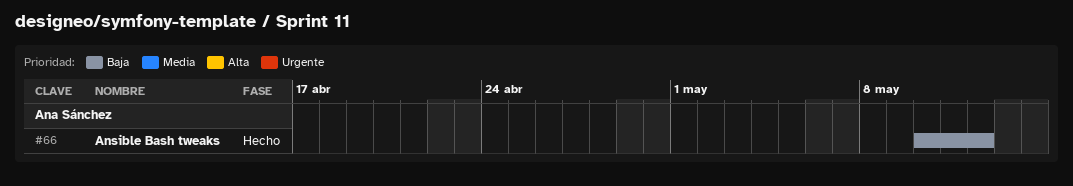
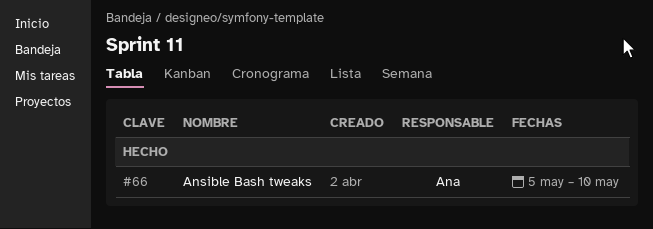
#66, start: May 10 -> May 5
#66, due: May 12 -> May 10

